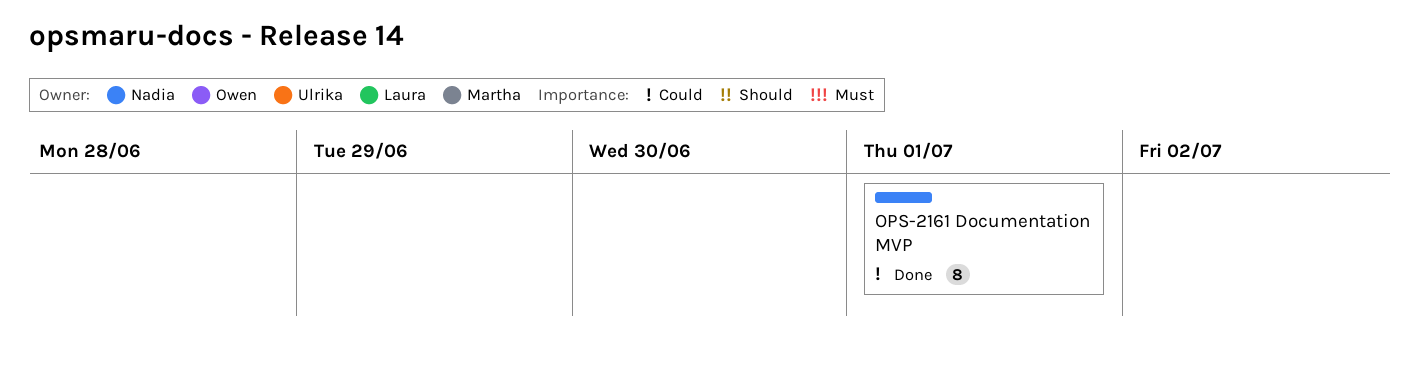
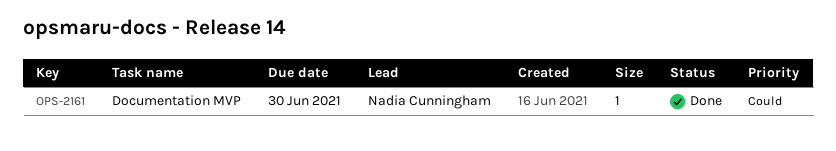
OPS-2161, estimate: 8 -> 1
OPS-2161, due: Jul 1 -> Jun 30

